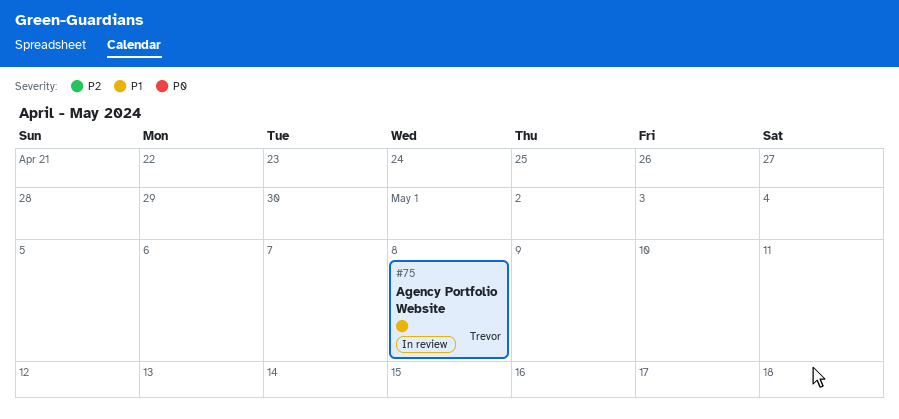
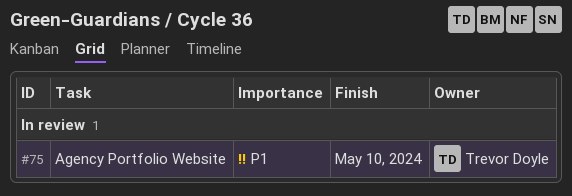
#75, due: May 8 -> May 10

